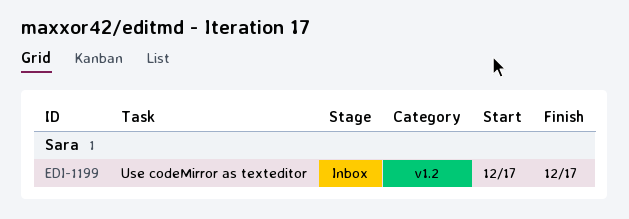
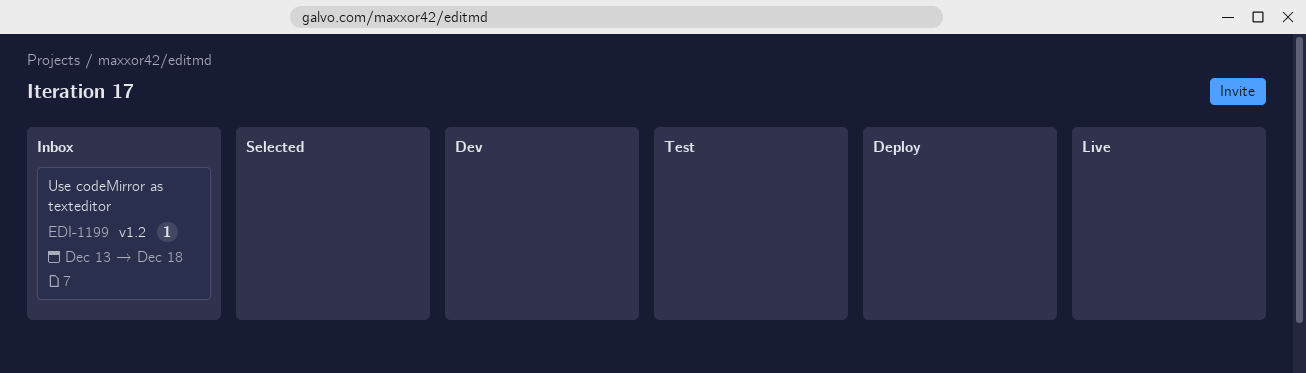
EDI-1199, start: Dec 17 -> Dec 13
EDI-1199, due: Dec 17 -> Dec 18

